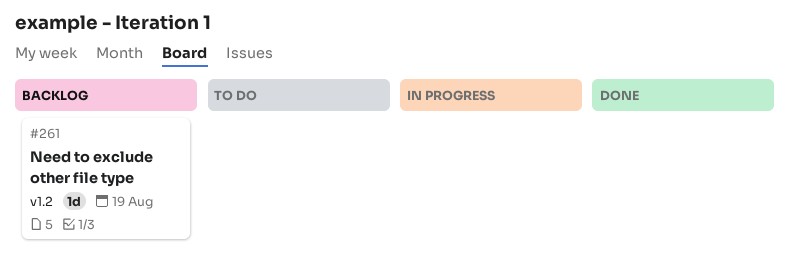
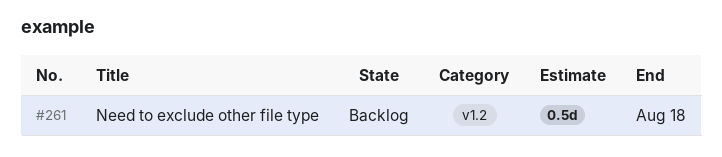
#261, estimate: 1d -> 0.5d
#261, due: Aug 19 -> Aug 18

